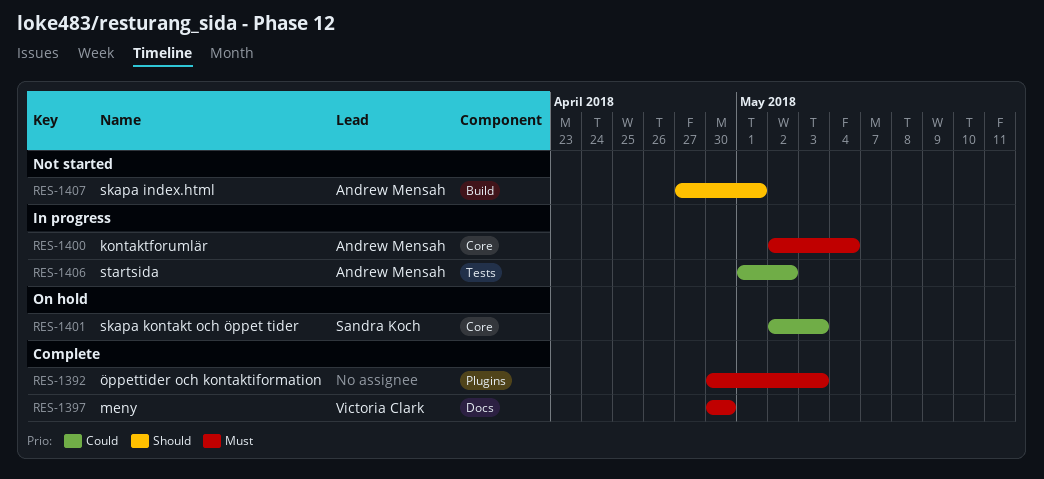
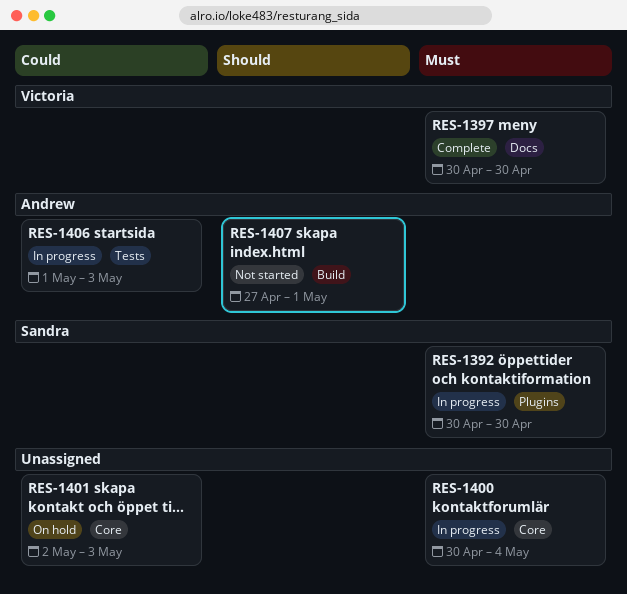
RES-1392, status: Complete -> In progress
RES-1392, owner: none -> Sandra Koch
RES-1392, due: May 3 -> Apr 30
RES-1400, owner: Andrew Mensah -> none
RES-1400, start: May 2 -> Apr 30
RES-1401, owner: Sandra Koch -> none
RES-1406, due: May 2 -> May 3

